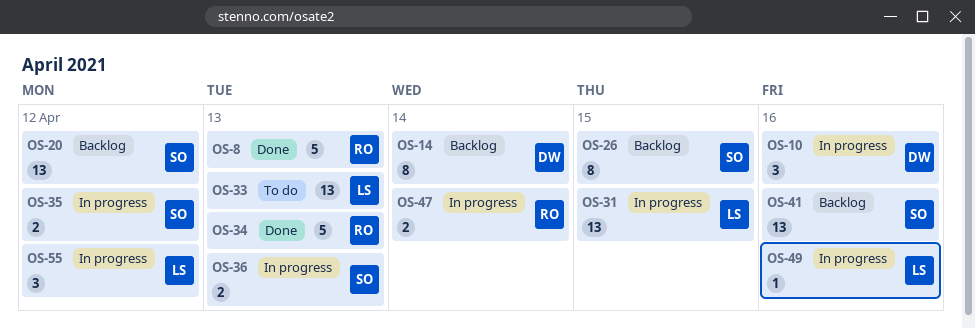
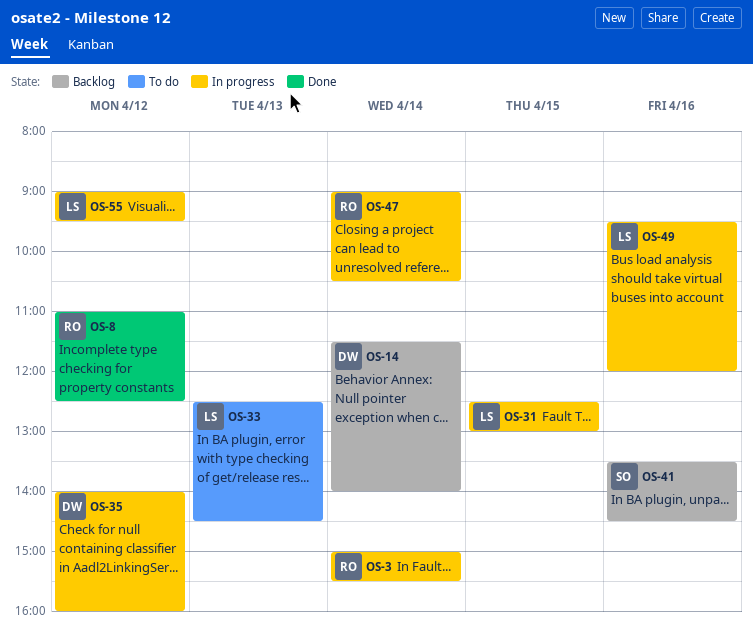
OS-3: none -> present
OS-8, day: Apr 13 -> Apr 12
OS-10: present -> none
OS-20: present -> none
OS-26: present -> none
OS-34: present -> none
OS-35, owner: SO -> DW
OS-36: present -> none

